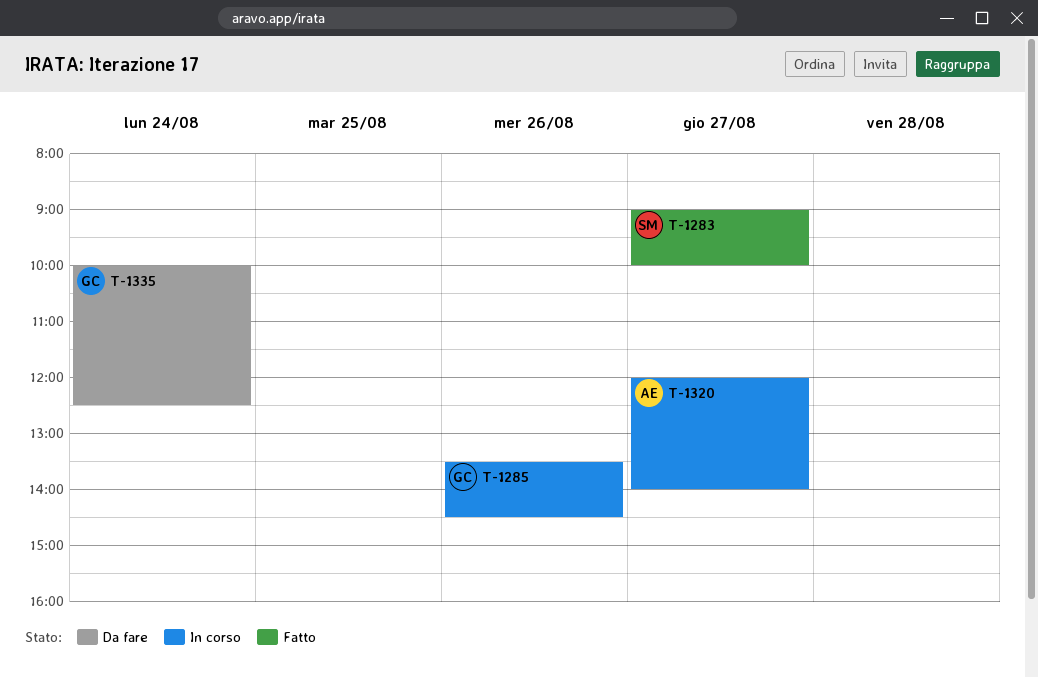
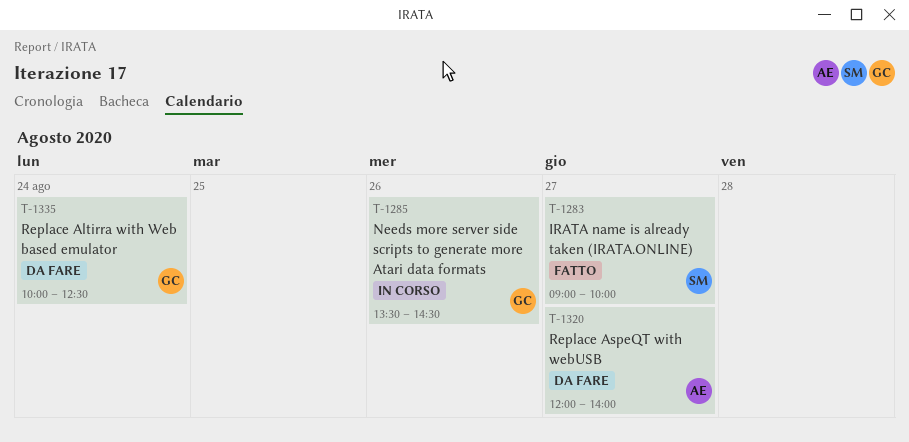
T-1320, status: In corso -> Da fare

